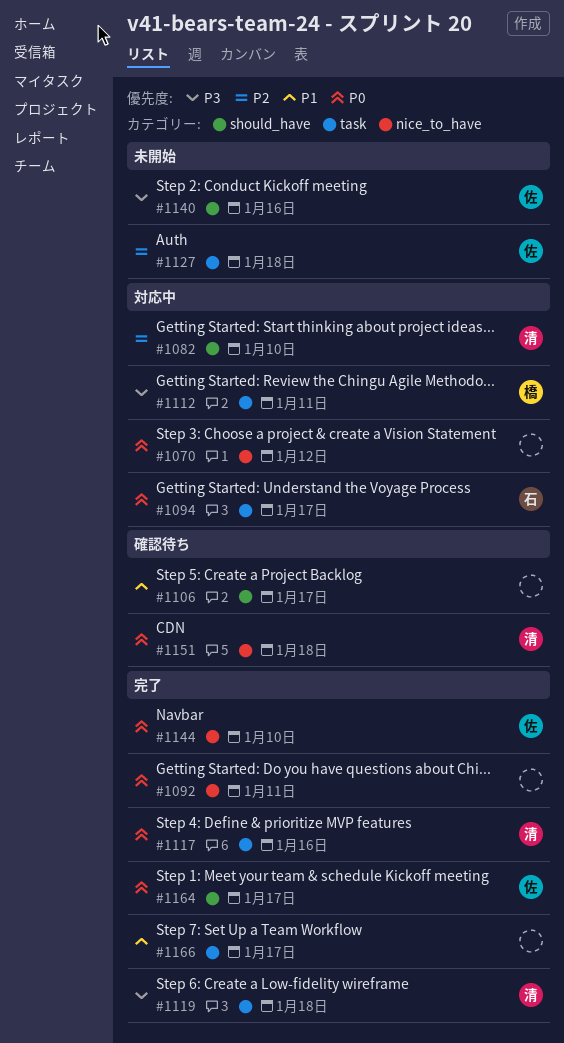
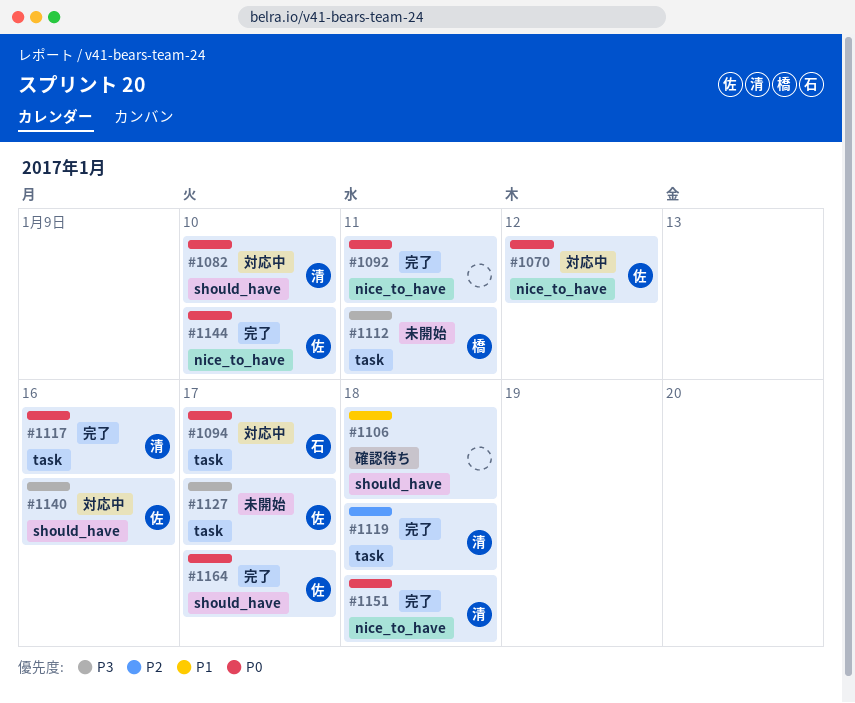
#1070, owner: none -> 佐
#1082, priority: P2 -> P0
#1106, due: Jan 17 -> Jan 18
#1112, status: 対応中 -> 未開始
#1119, priority: P3 -> P2
#1127, priority: P2 -> P3
#1127, due: Jan 18 -> Jan 17
#1140, status: 未開始 -> 対応中
#1151, status: 確認待ち -> 完了
#1166: present -> none

